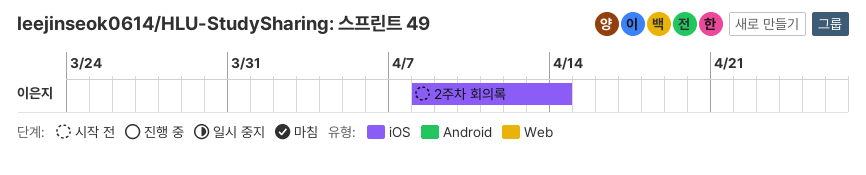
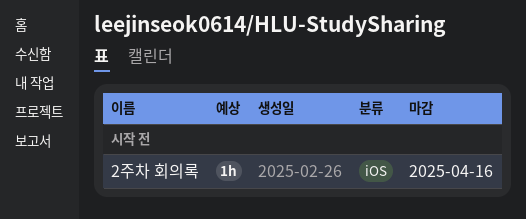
2주차 회의록, due: Apr 14 -> Apr 16

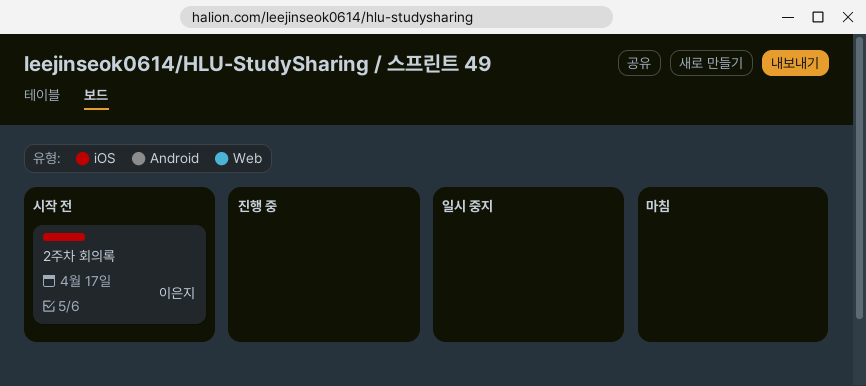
2주차 회의록, due: Apr 16 -> Apr 17

